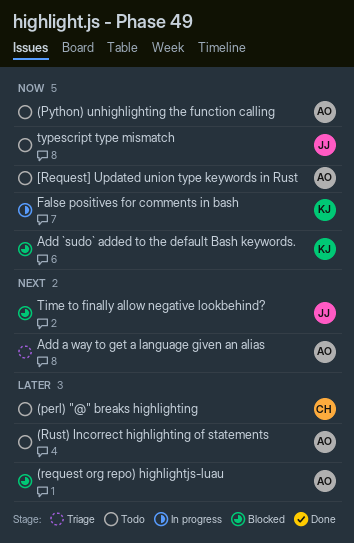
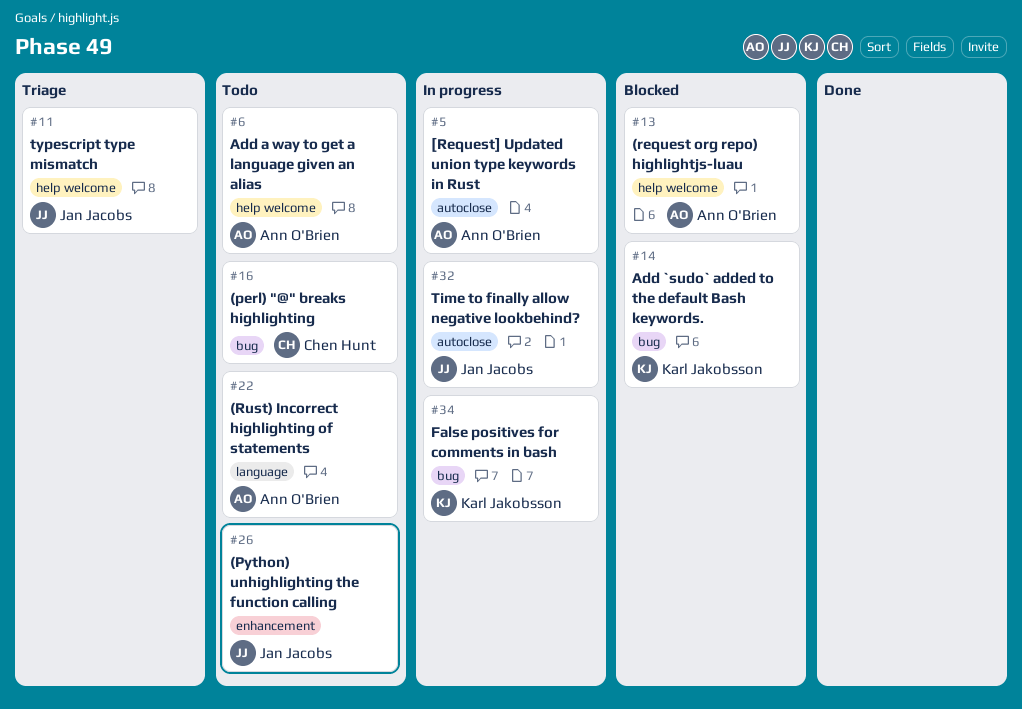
(Python) unhighlighting the function calling, owner: Ann O'Brien -> Jan Jacobs
[Request] Updated union type keywords in Rust, status: Todo -> In progress
Add a way to get a language given an alias, status: Triage -> Todo
Time to finally allow negative lookbehind?, status: Blocked -> In progress
typescript type mismatch, status: Todo -> Triage

